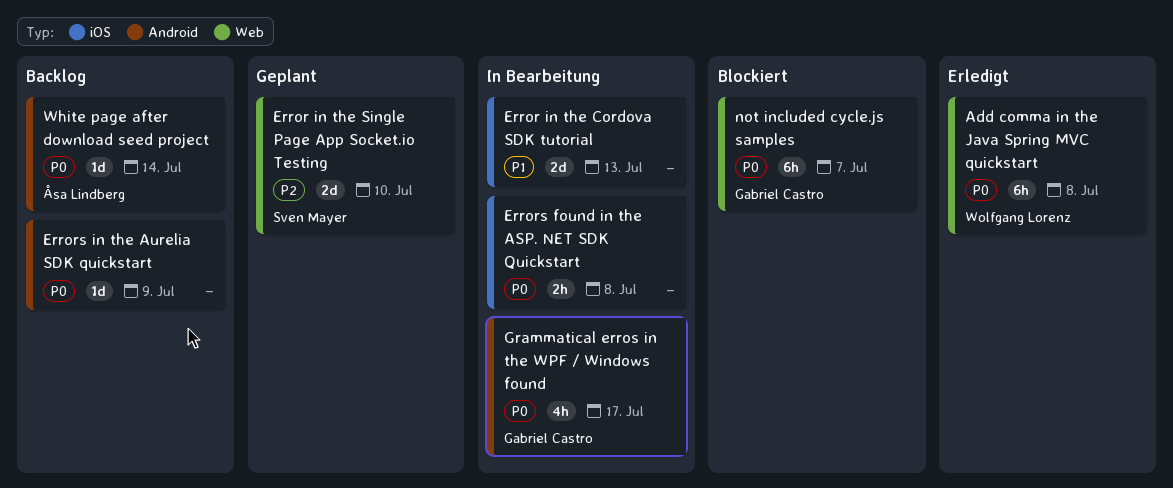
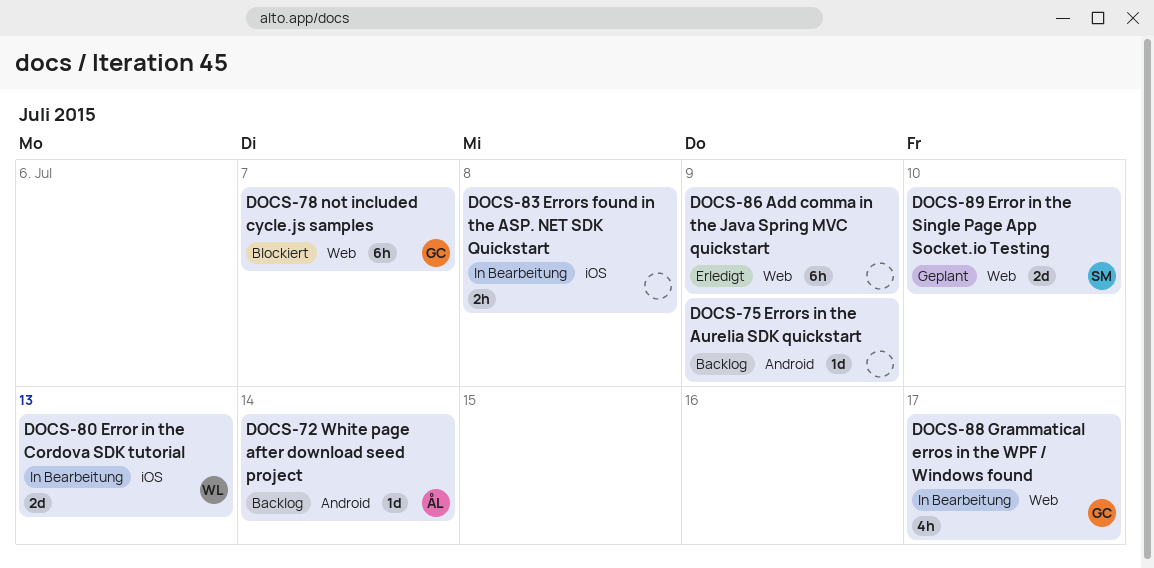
Add comma in the Java Spring MVC quickstart, owner: Wolfgang Lorenz -> none
Add comma in the Java Spring MVC quickstart, due: Jul 8 -> Jul 9
Error in the Cordova SDK tutorial, owner: none -> Wolfgang Lorenz
Grammatical erros in the WPF / Windows found, label: Android -> Web

